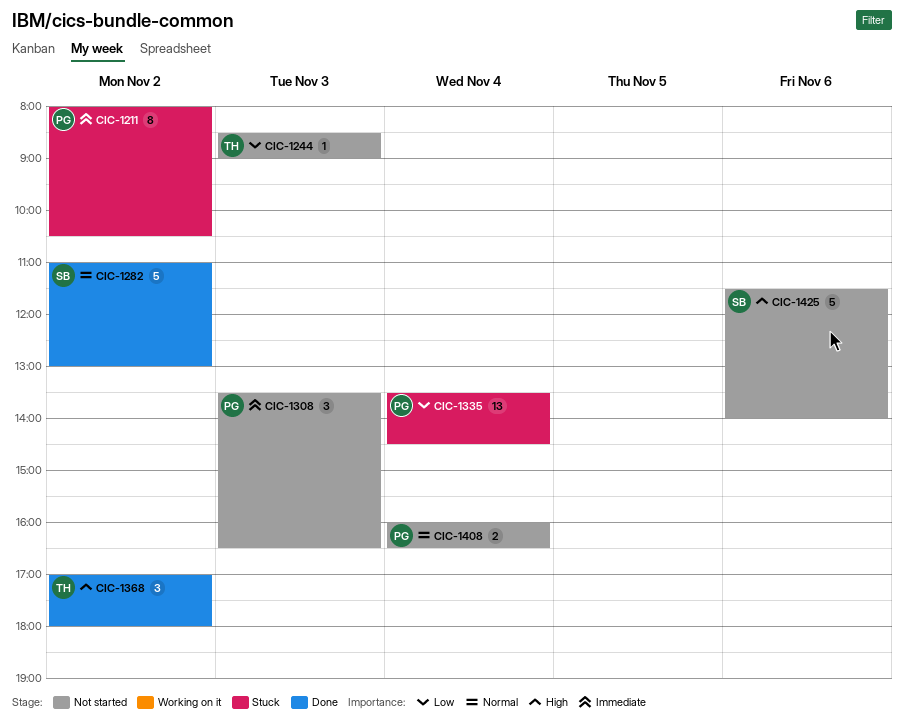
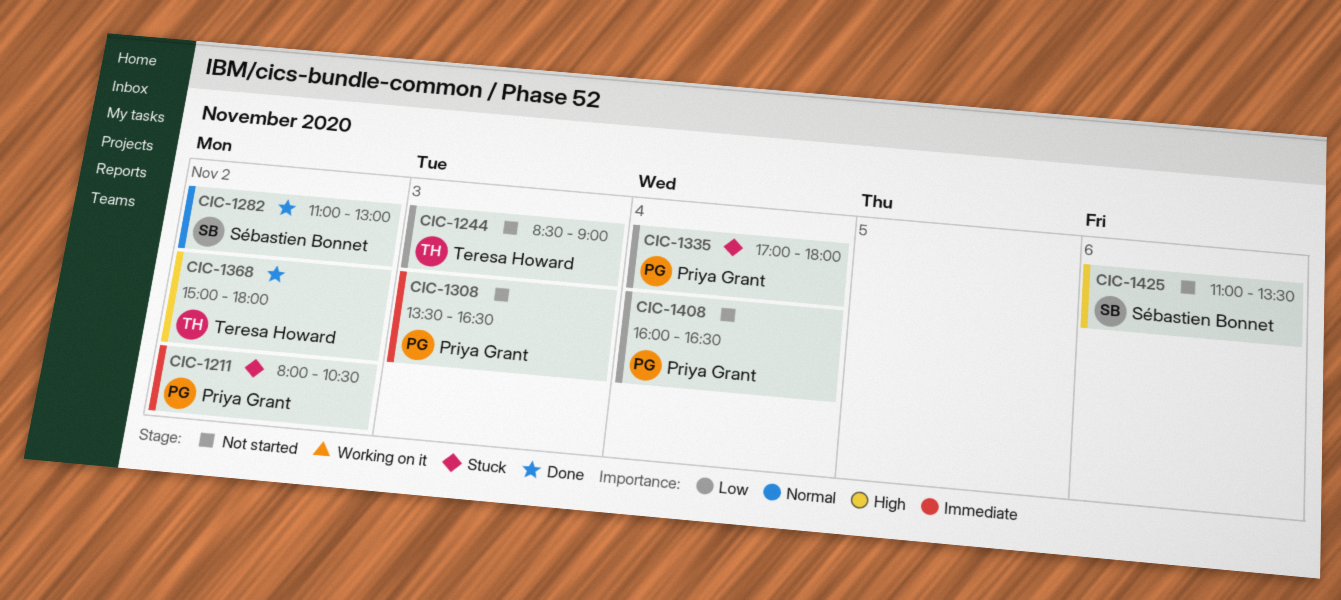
CIC-1335, begins: 13:30 -> 17:00
CIC-1335, ends: 14:30 -> 18:00
CIC-1368, begins: 17:00 -> 15:00
CIC-1408, priority: Normal -> Low
CIC-1425, begins: 11:30 -> 11:00
CIC-1425, ends: 14:00 -> 13:30

